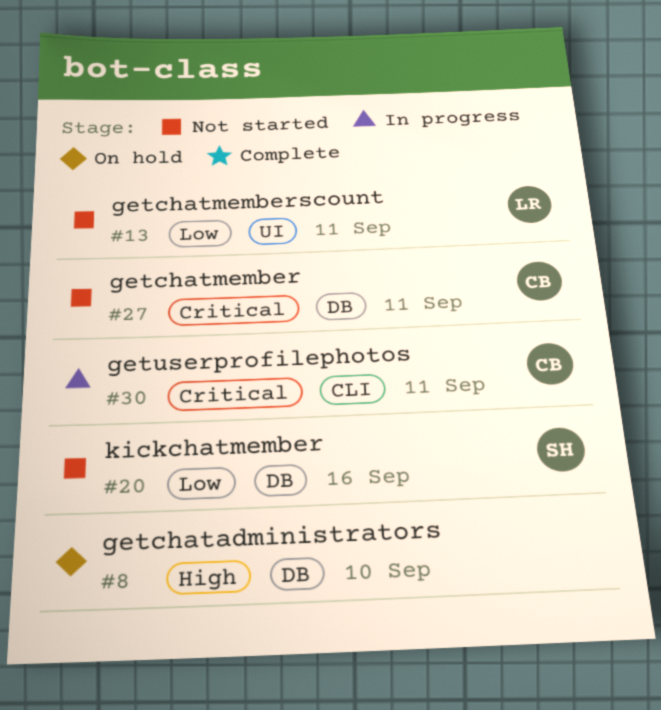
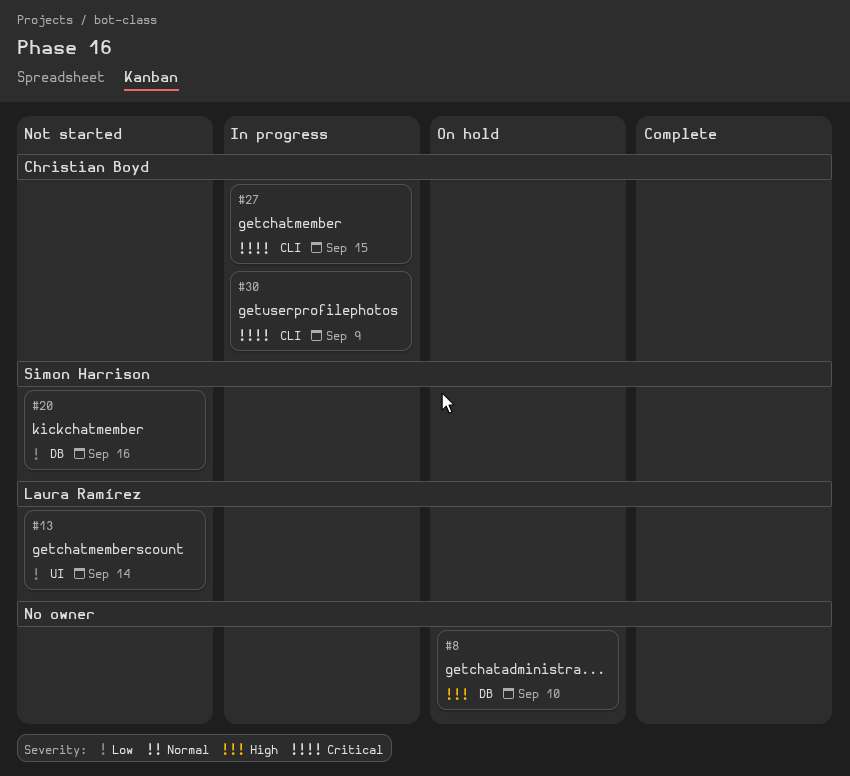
#13, due: Sep 11 -> Sep 14
#27, status: Not started -> In progress
#27, label: DB -> CLI
#27, due: Sep 11 -> Sep 15
#30, due: Sep 11 -> Sep 9

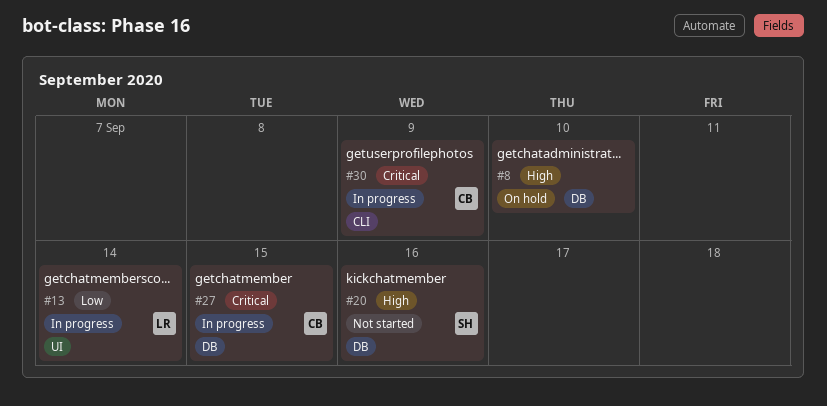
#13, status: Not started -> In progress
#20, priority: Low -> High
#27, label: CLI -> DB

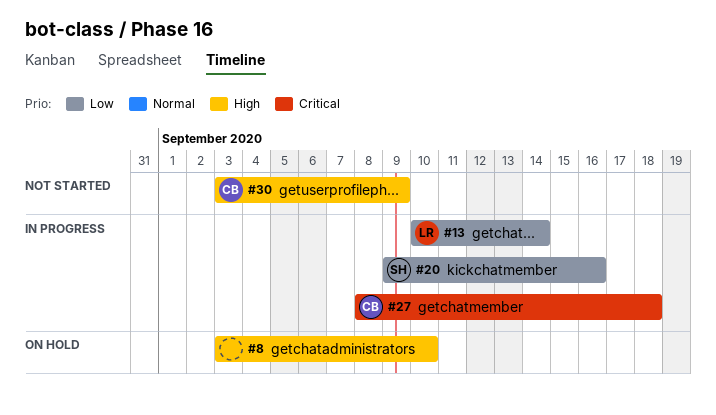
#20, status: Not started -> In progress
#20, priority: High -> Low
#27, due: Sep 15 -> Sep 18
#30, status: In progress -> Not started
#30, priority: Critical -> High

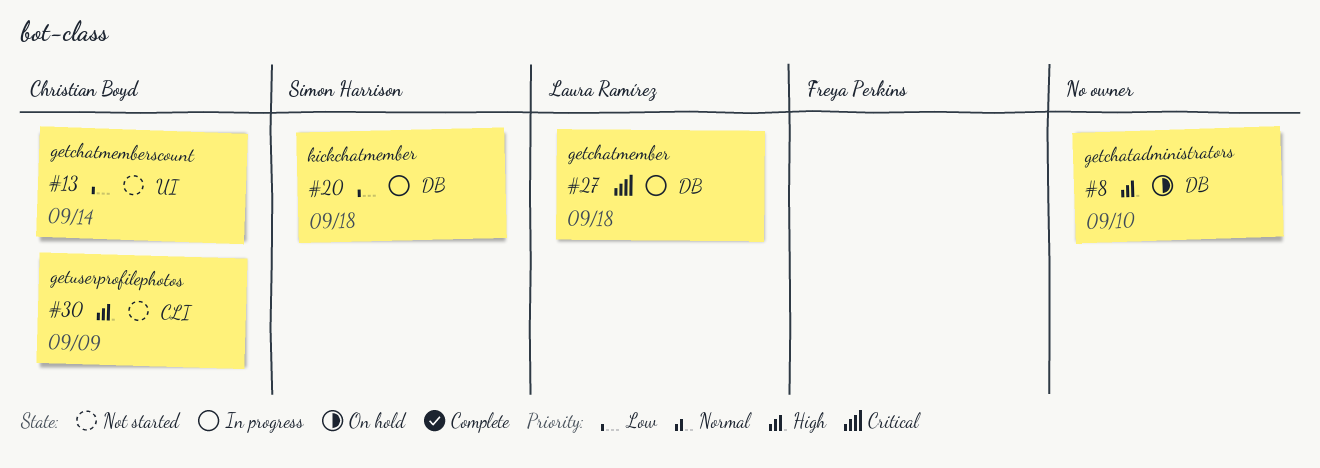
#13, status: In progress -> Not started
#13, owner: Laura Ramírez -> Christian Boyd
#20, due: Sep 16 -> Sep 18
#27, owner: Christian Boyd -> Laura Ramírez

